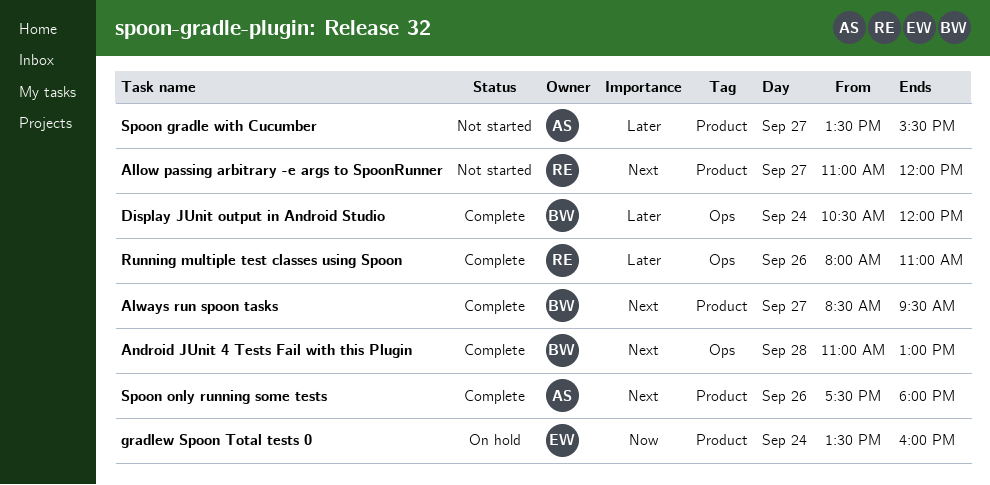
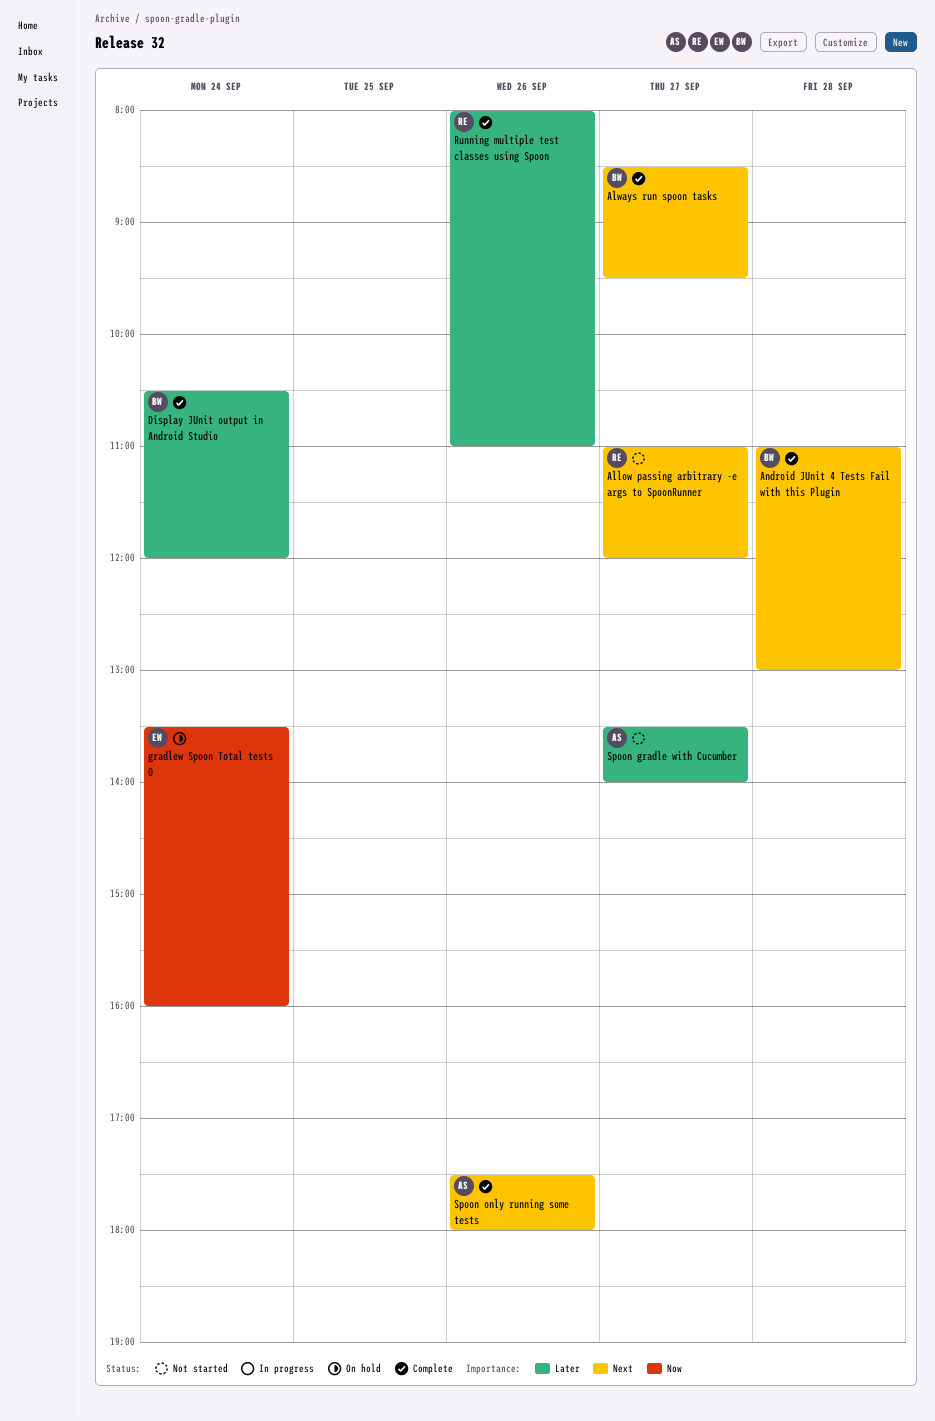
Spoon gradle with Cucumber, ends: 15:30 -> 14:00

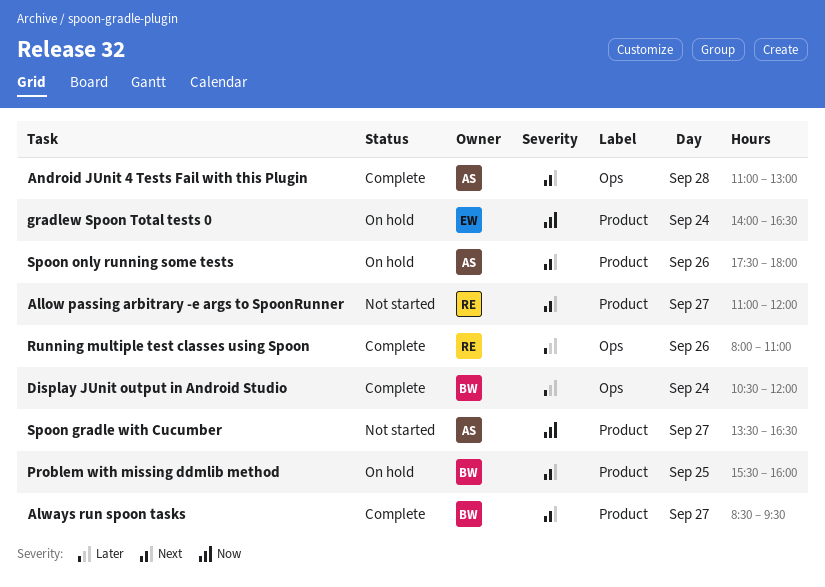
Android JUnit 4 Tests Fail with this Plugin, owner: BW -> AS
gradlew Spoon Total tests 0, begins: 13:30 -> 14:00
gradlew Spoon Total tests 0, ends: 16:00 -> 16:30
Problem with missing ddmlib method: none -> present
Spoon gradle with Cucumber, priority: Later -> Now
Spoon gradle with Cucumber, ends: 14:00 -> 16:30
Spoon only running some tests, status: Complete -> On hold

